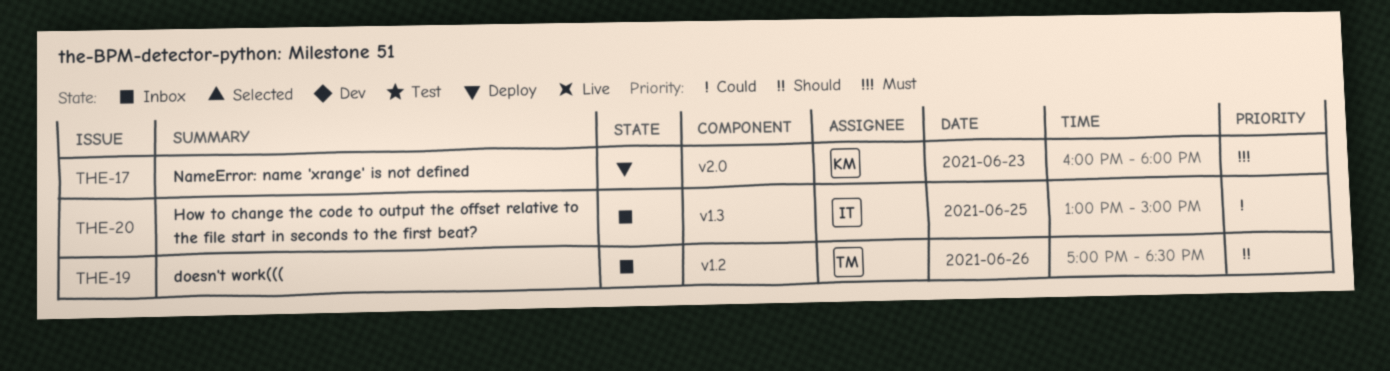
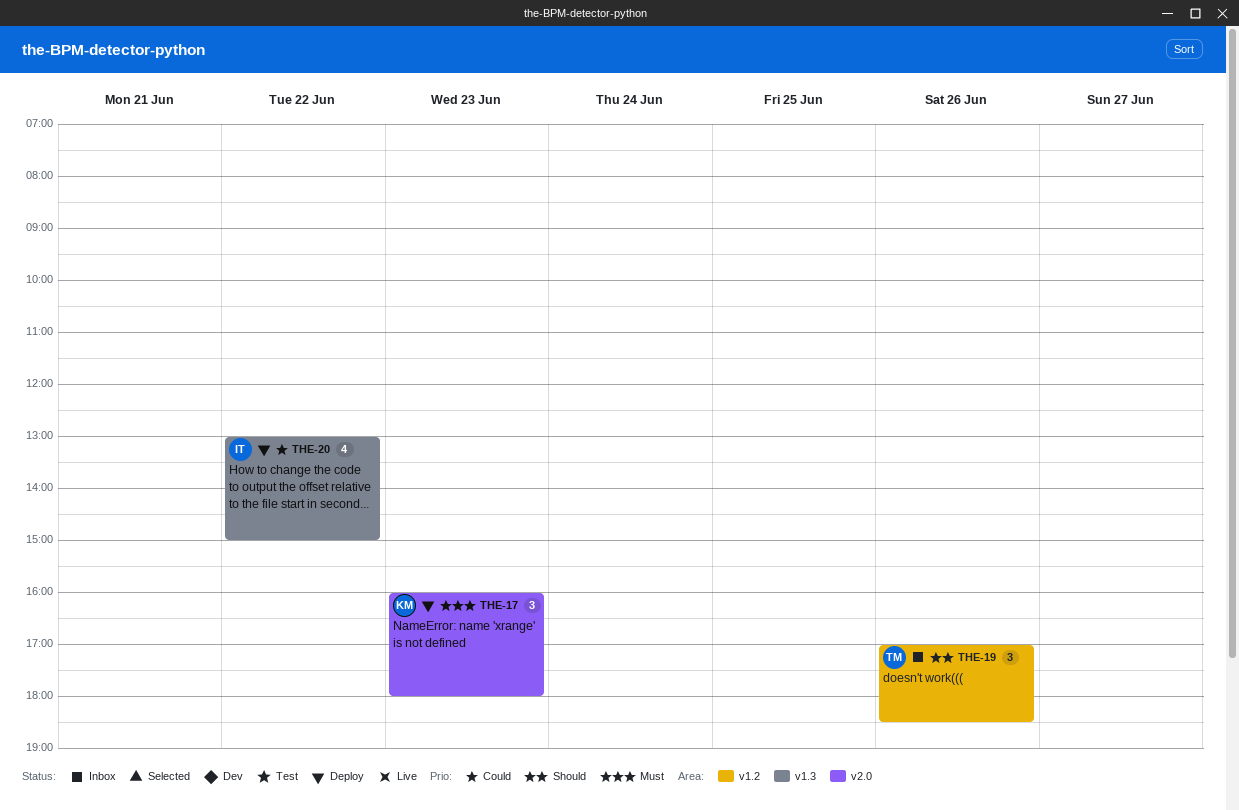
THE-20, status: Inbox -> Deploy
THE-20, day: Jun 25 -> Jun 22

